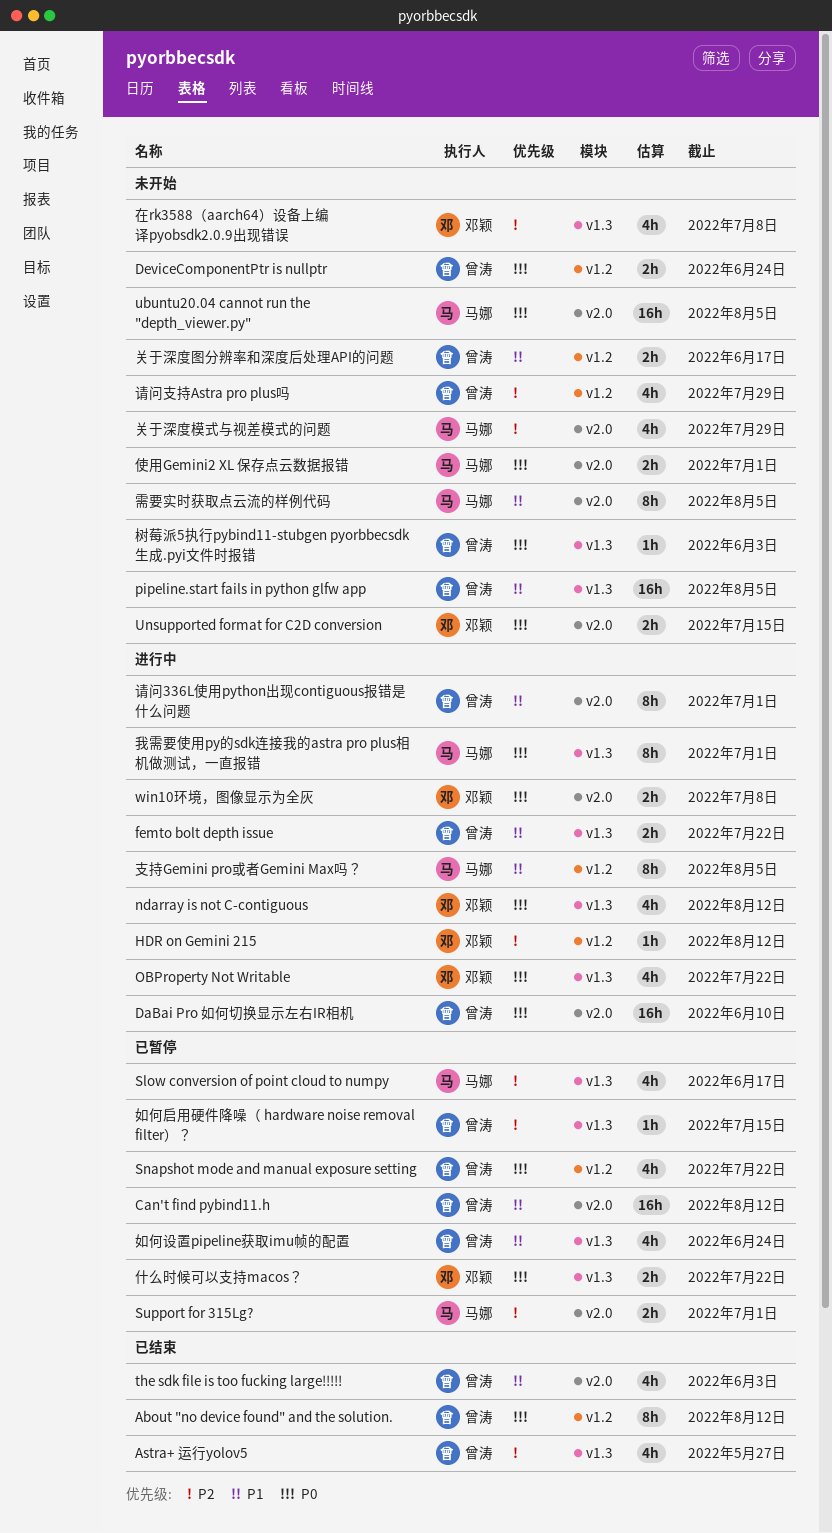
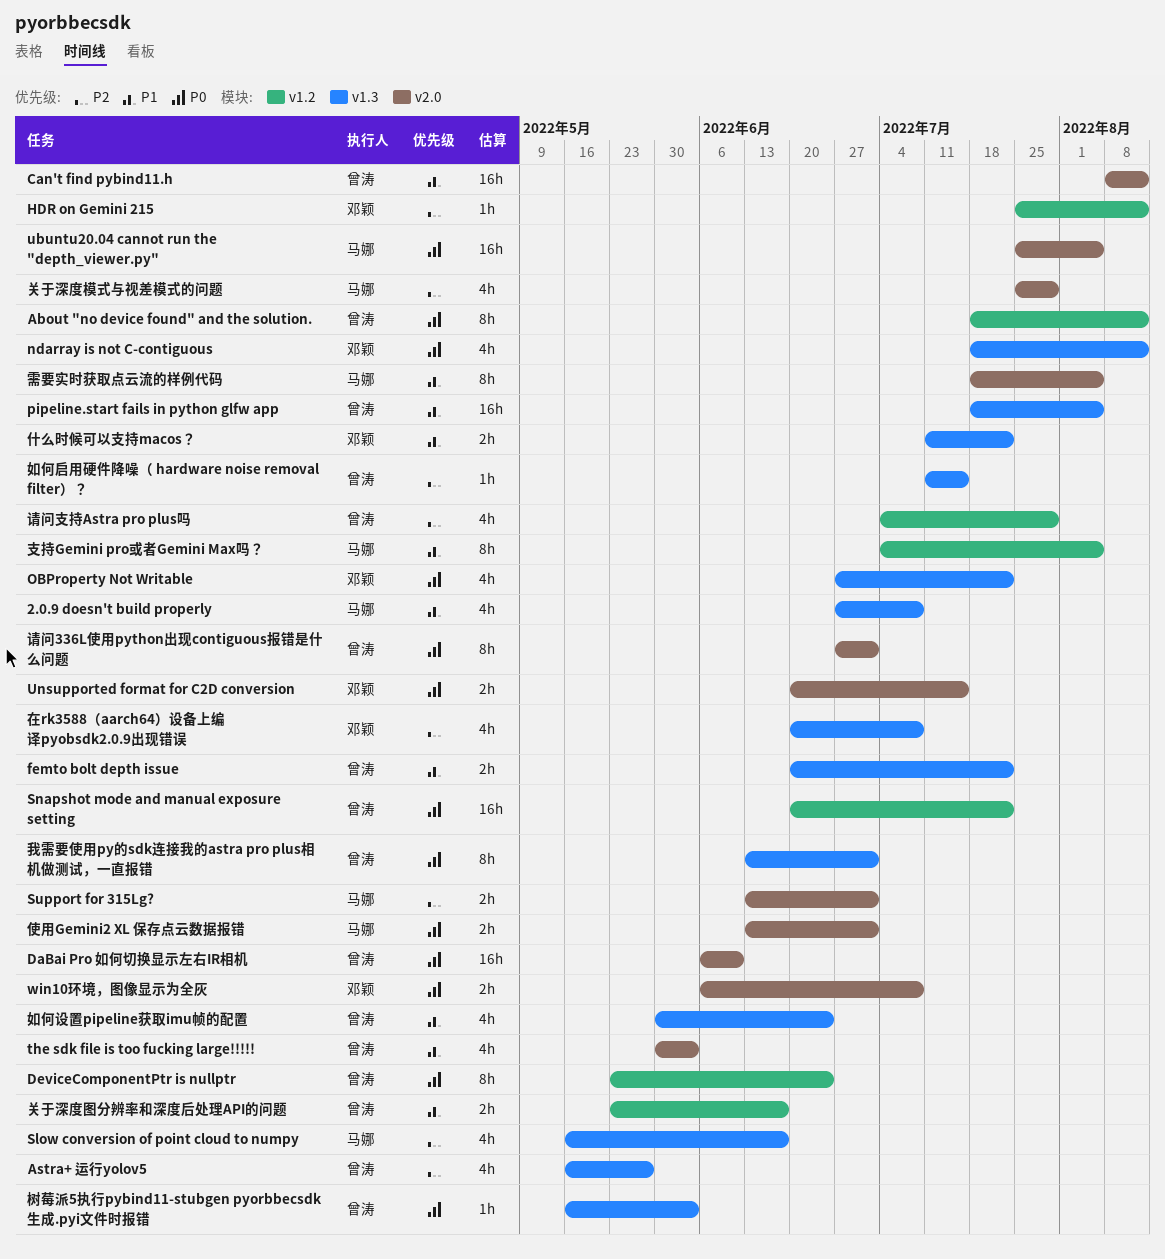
2.0.9 doesn't build properly: none -> present
DeviceComponentPtr is nullptr, estimate: 2h -> 8h
Snapshot mode and manual exposure setting, estimate: 4h -> 16h
什么时候可以支持macos？, priority: P0 -> P1
我需要使用py的sdk连接我的astra pro plus相机做测试，一直报错, owner: 马娜 -> 曾涛
请问336L使用python出现contiguous报错是什么问题, priority: P1 -> P0

